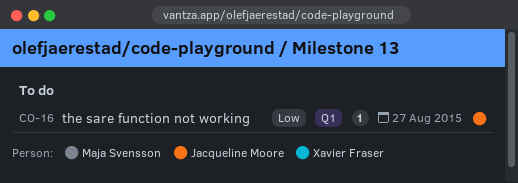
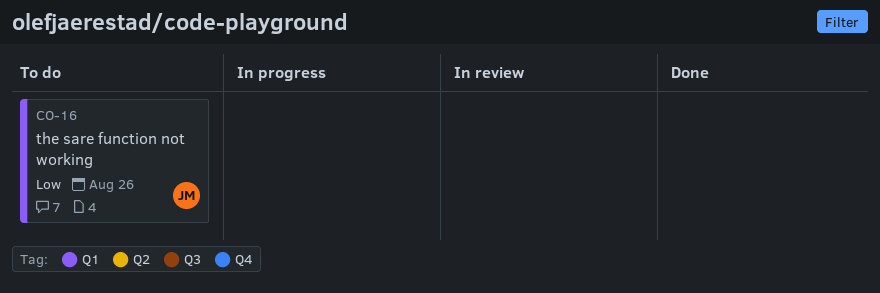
CO-16, due: Aug 27 -> Aug 26

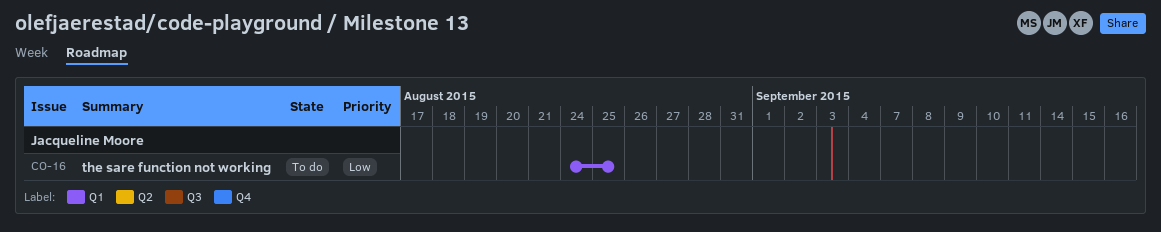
CO-16, due: Aug 26 -> Aug 25

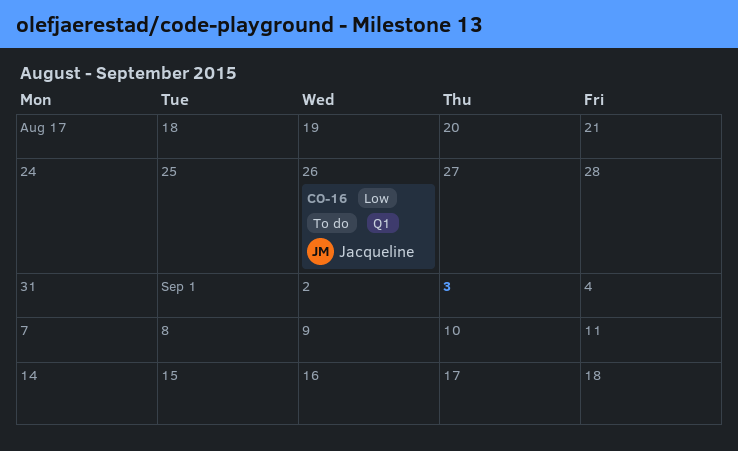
CO-16, due: Aug 25 -> Aug 26

